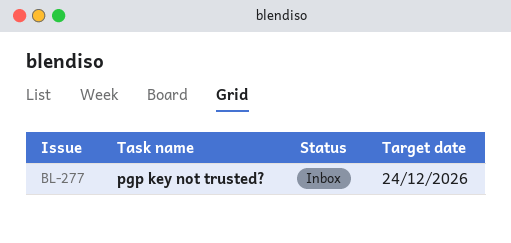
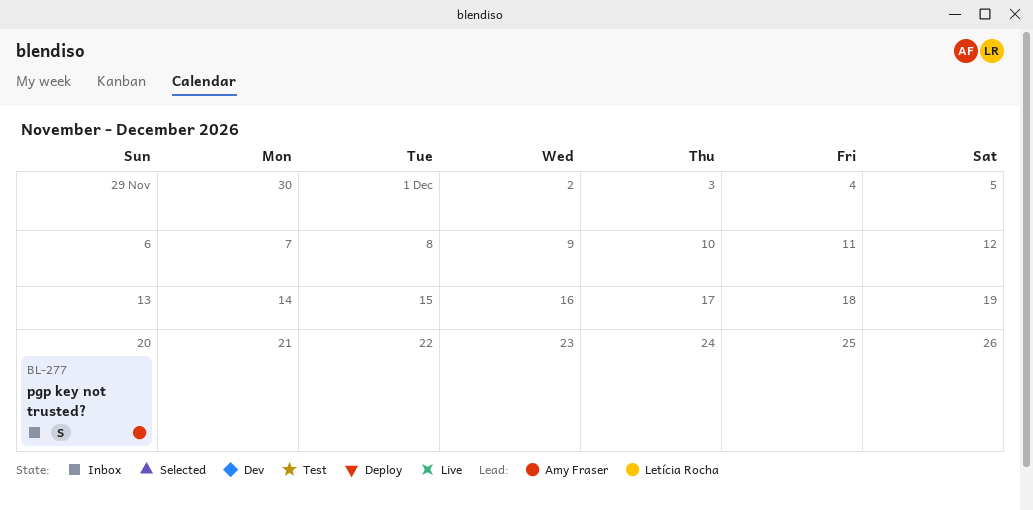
BL-277, due: Dec 24 -> Dec 20

